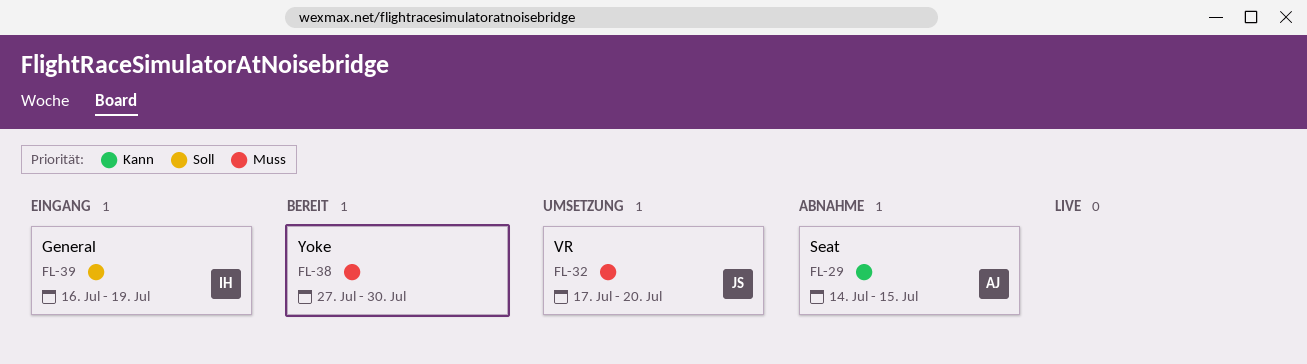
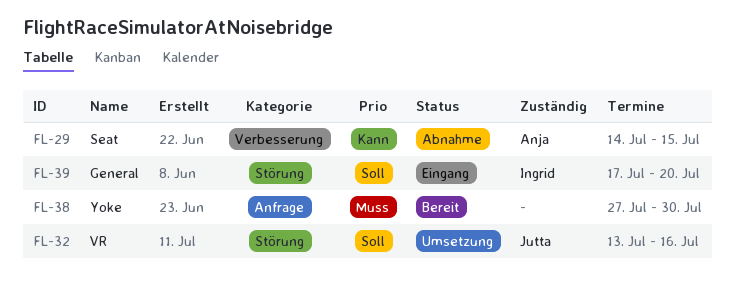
FL-32, priority: Muss -> Soll
FL-32, start: Jul 17 -> Jul 13
FL-32, due: Jul 20 -> Jul 16
FL-39, start: Jul 16 -> Jul 17
FL-39, due: Jul 19 -> Jul 20

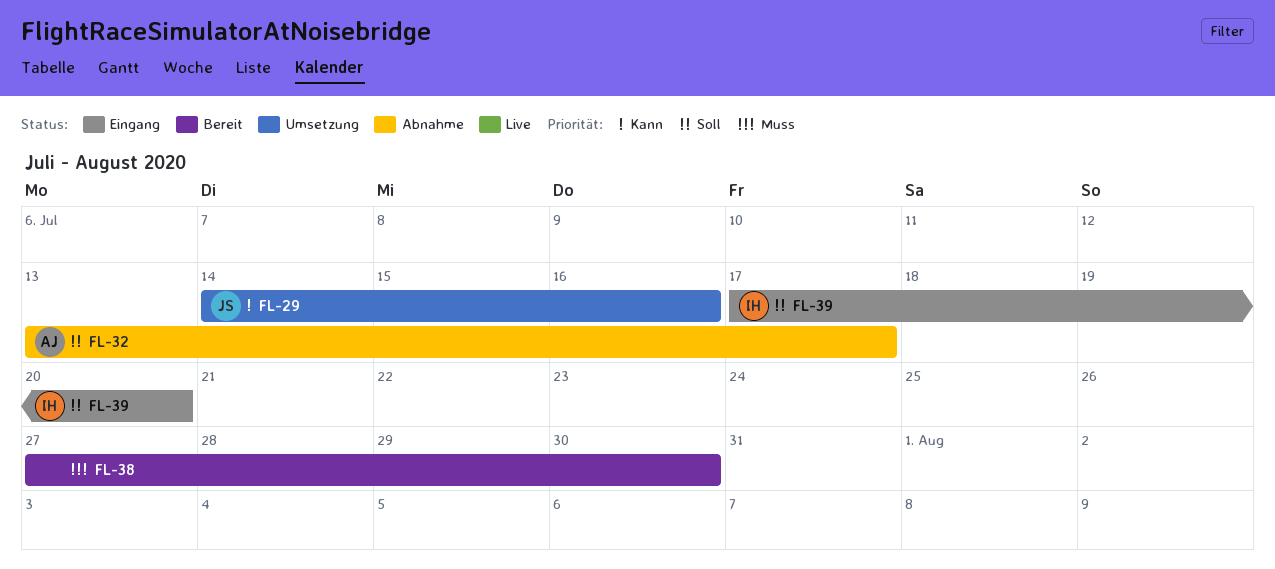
FL-29, status: Abnahme -> Umsetzung
FL-29, owner: Anja -> Jutta
FL-29, due: Jul 15 -> Jul 16
FL-32, status: Umsetzung -> Abnahme
FL-32, owner: Jutta -> Anja
FL-32, due: Jul 16 -> Jul 17

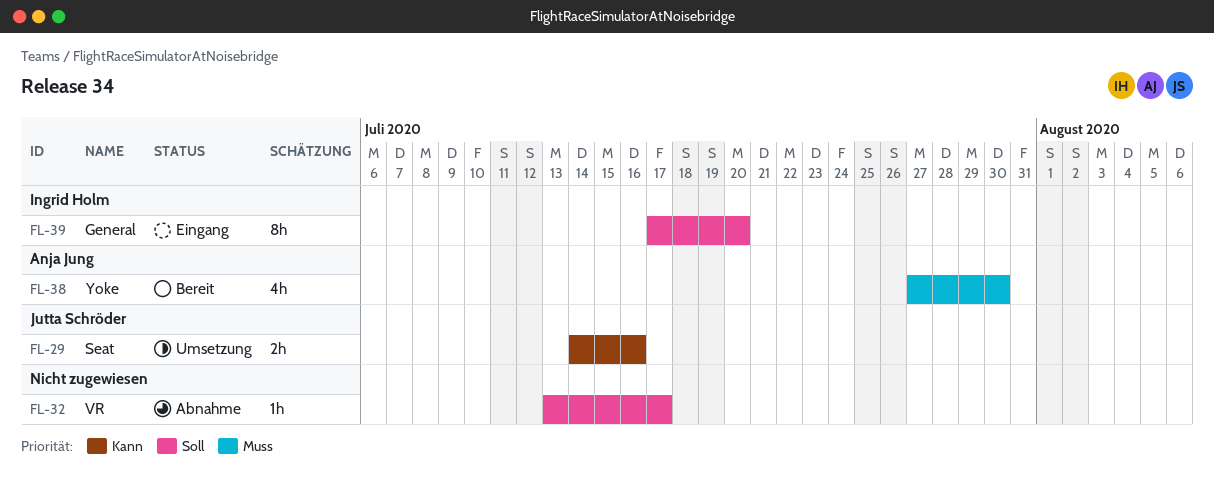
FL-32, owner: Anja Jung -> none
FL-38, owner: none -> Anja Jung

